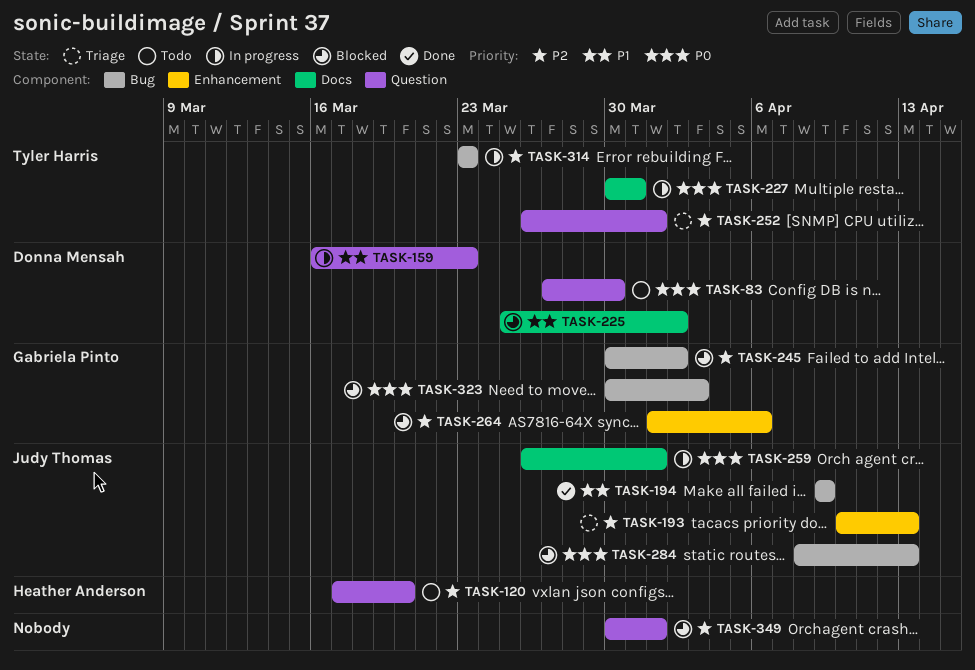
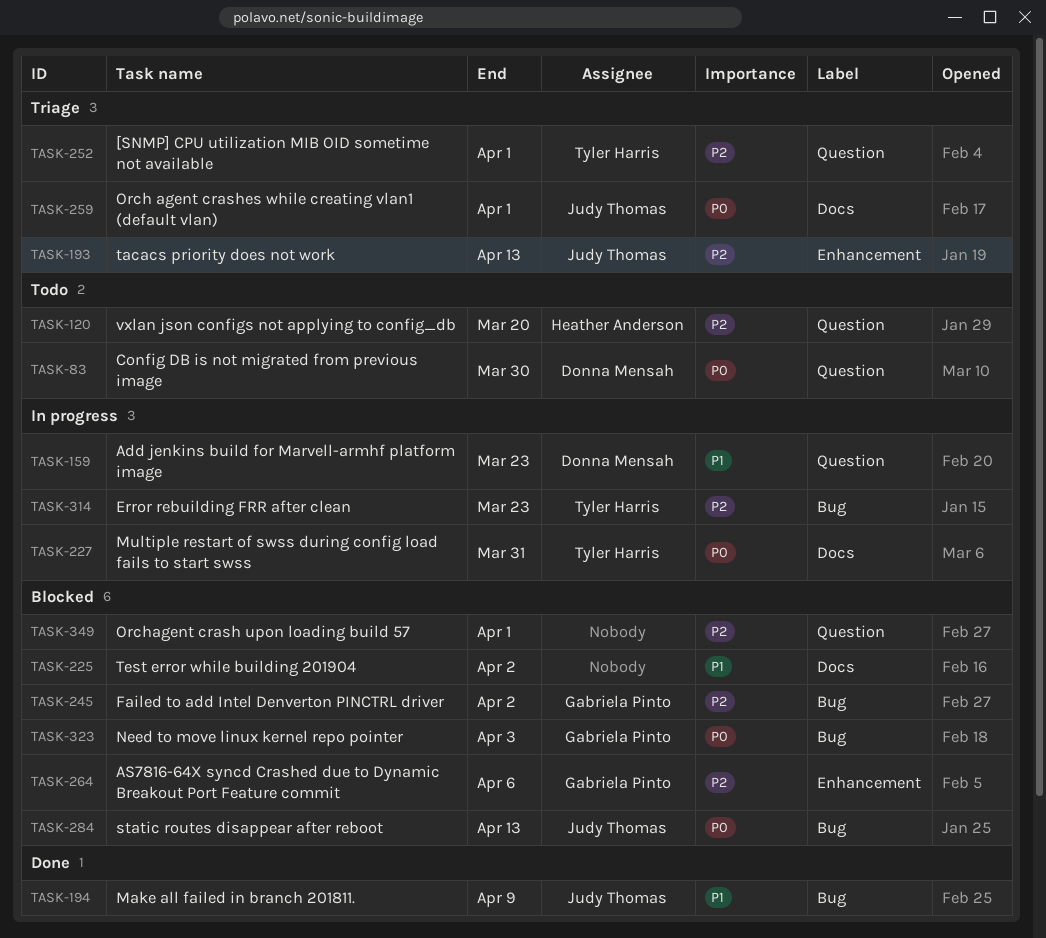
TASK-225, owner: Donna Mensah -> none
TASK-259, status: In progress -> Triage

